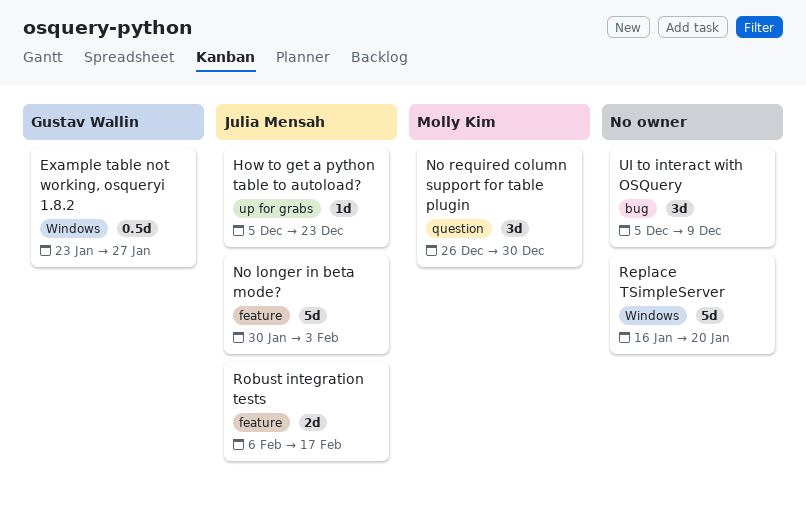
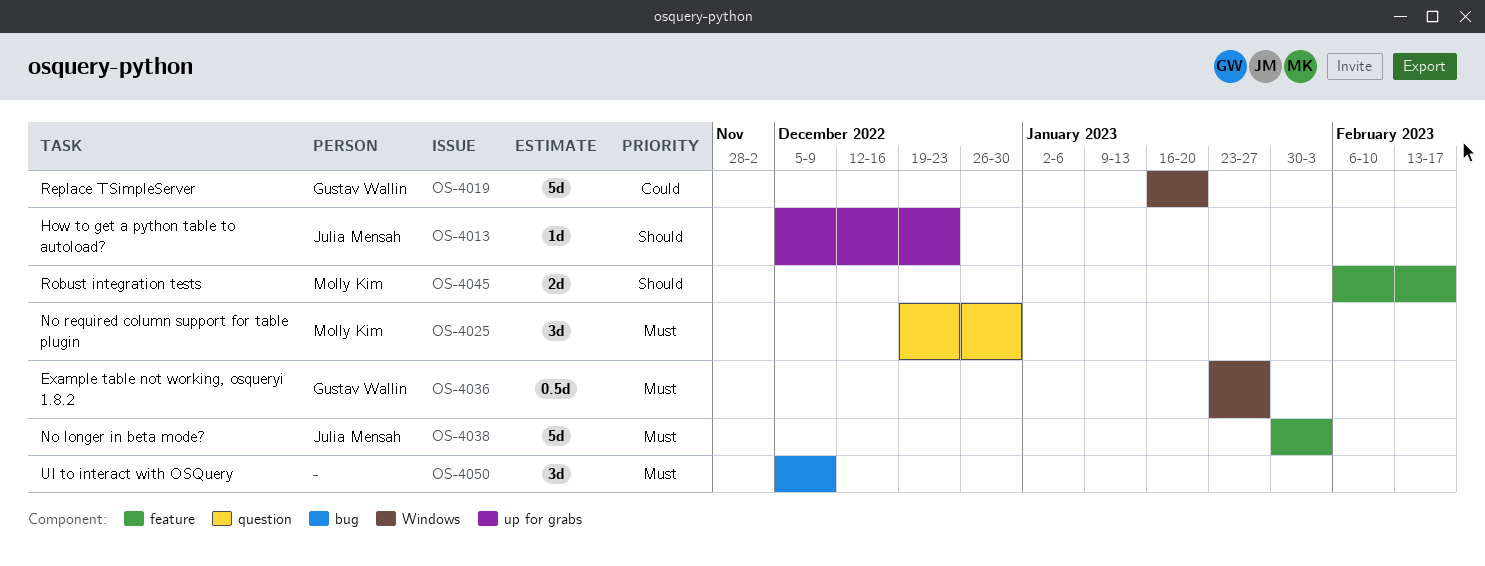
No required column support for table plugin, start: Dec 26 -> Dec 19
Replace TSimpleServer, owner: none -> Gustav Wallin
Robust integration tests, owner: Julia Mensah -> Molly Kim

